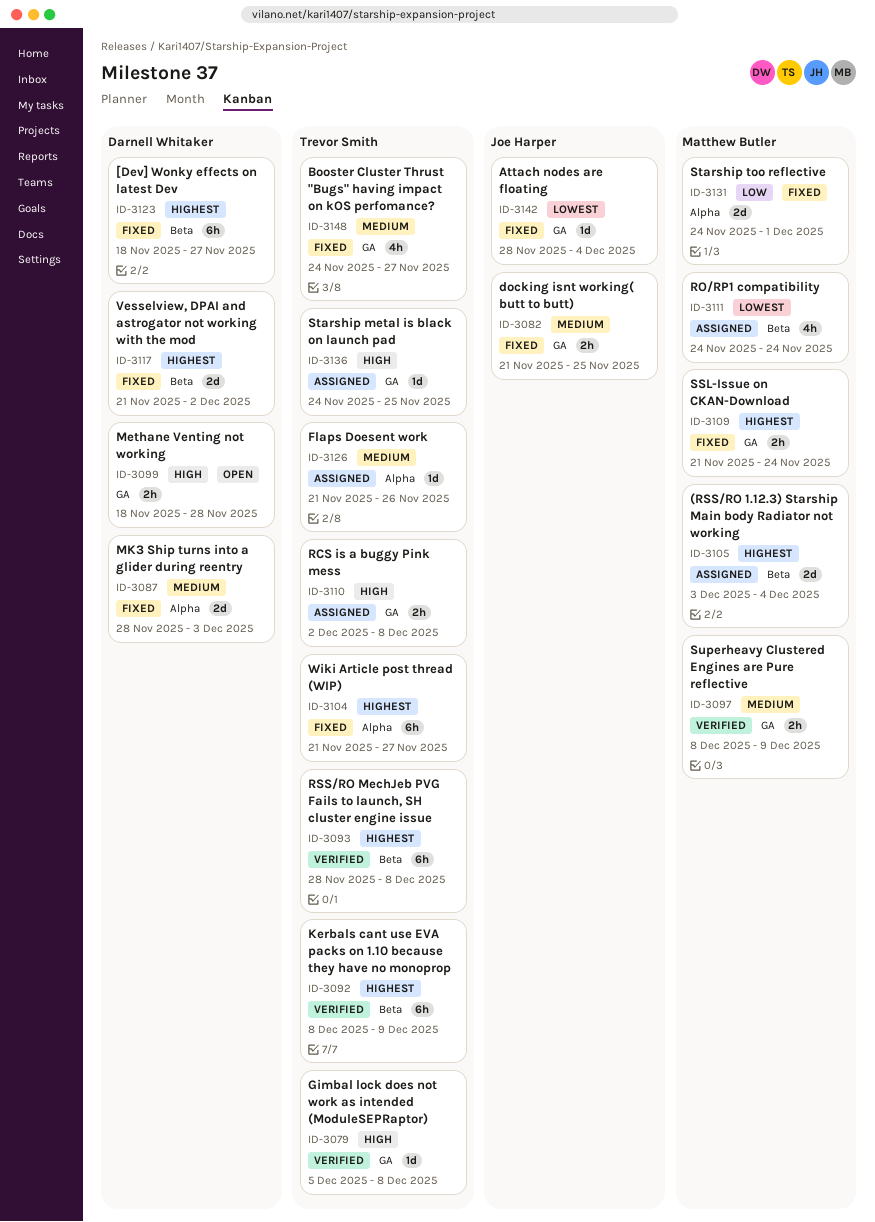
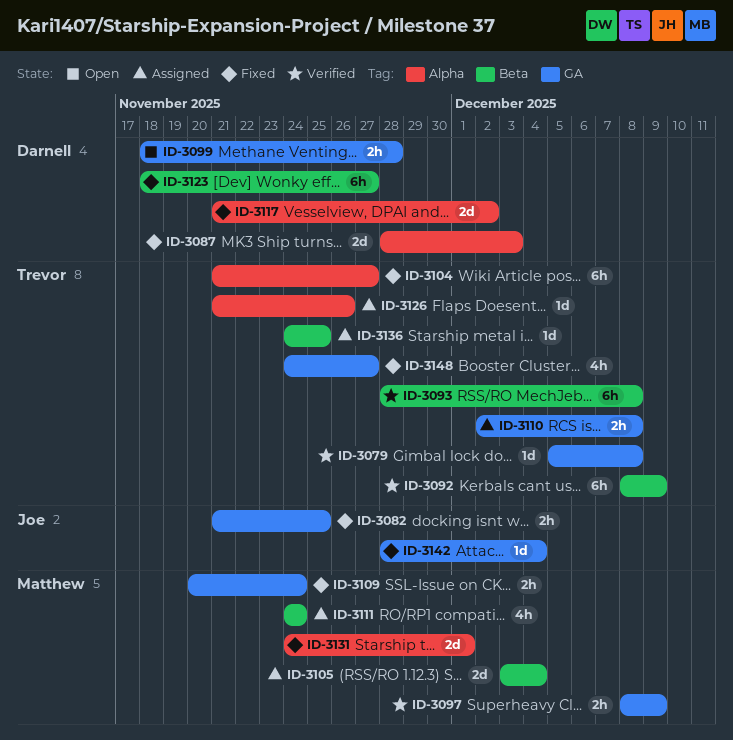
ID-3109, start: Nov 21 -> Nov 20
ID-3117, label: Beta -> Alpha
ID-3136, label: GA -> Beta

